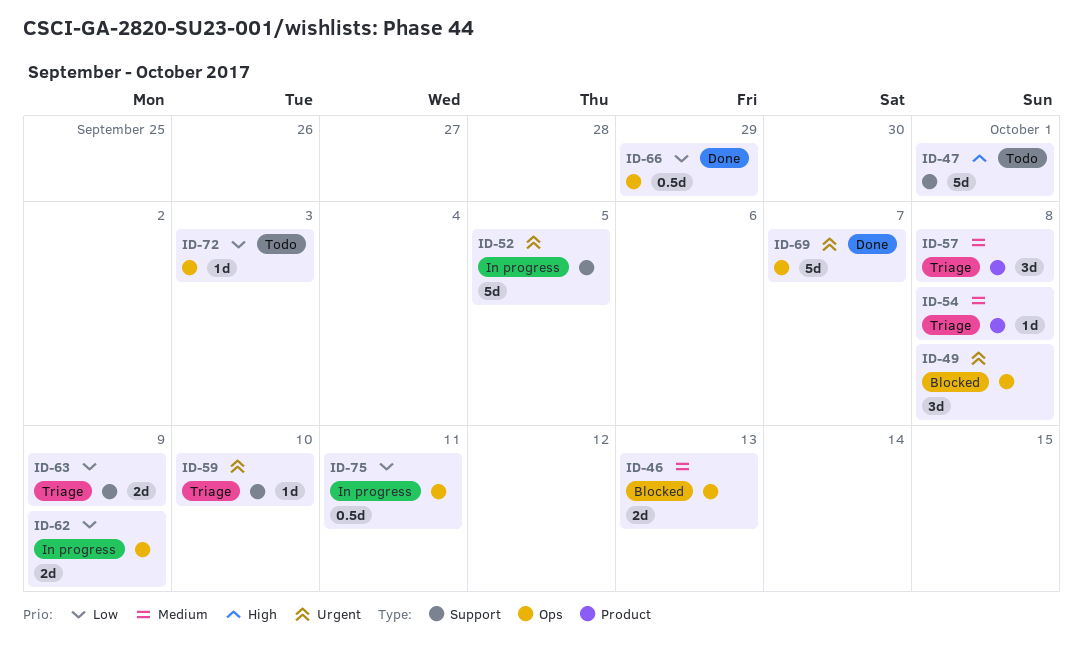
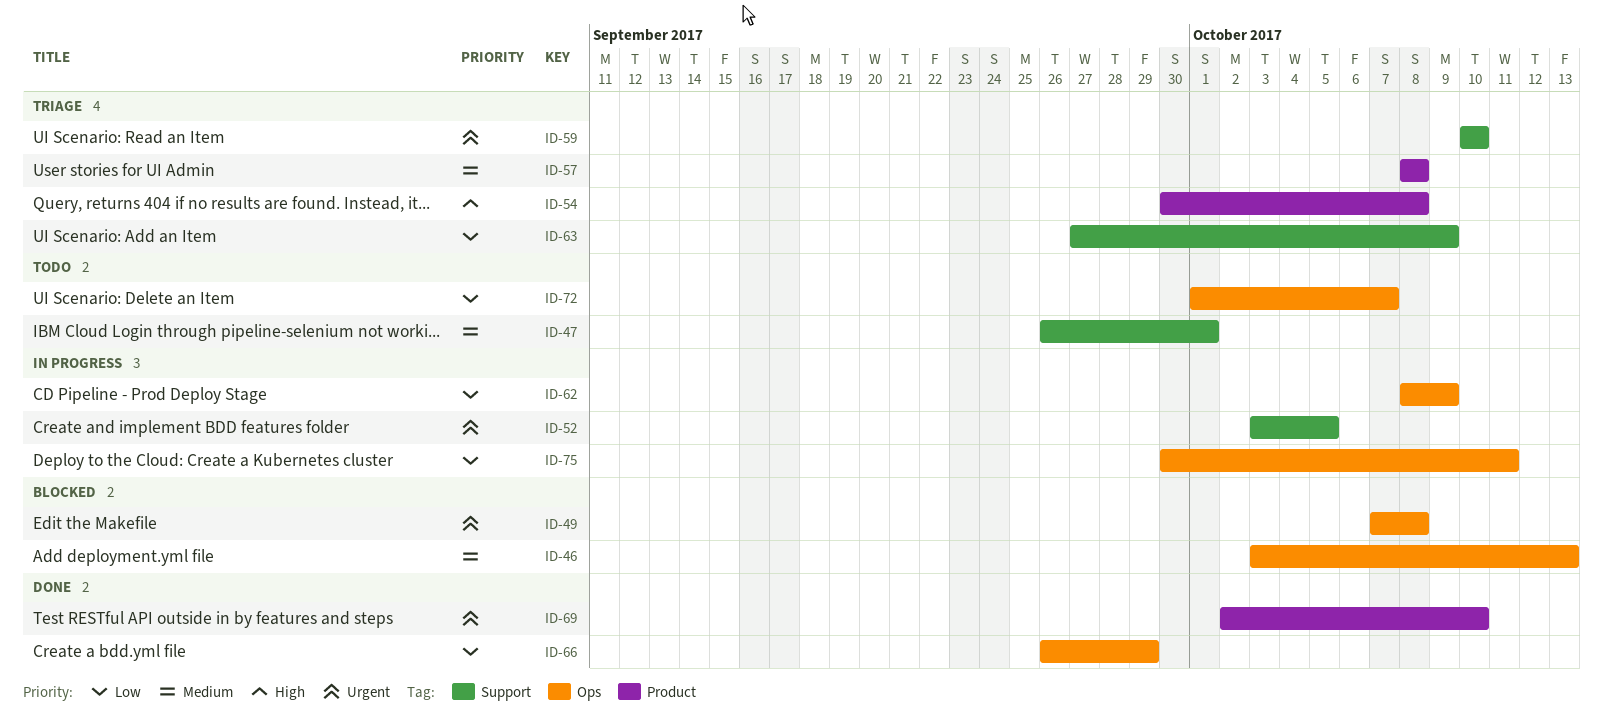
ID-47, priority: High -> Medium
ID-54, priority: Medium -> High
ID-69, label: Ops -> Product
ID-69, due: Oct 7 -> Oct 10
ID-72, due: Oct 3 -> Oct 7

